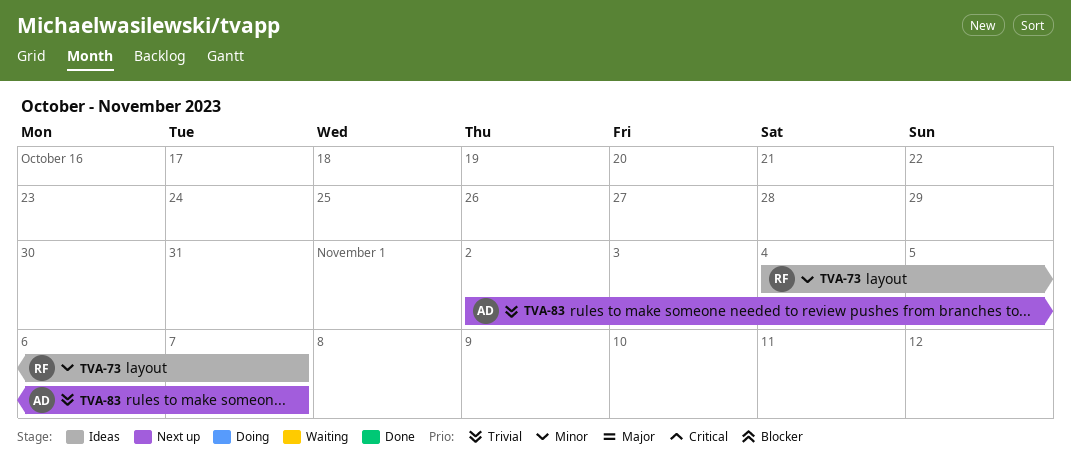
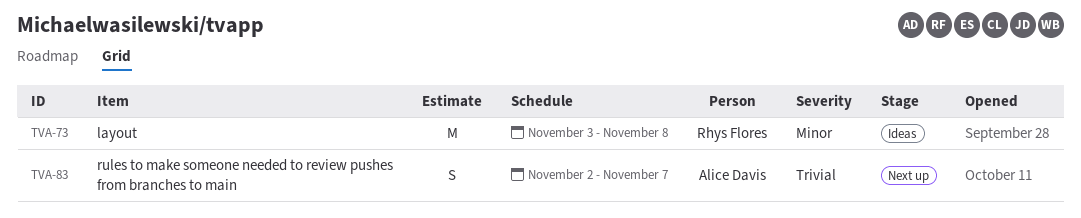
TVA-73, start: Nov 4 -> Nov 3
TVA-73, due: Nov 7 -> Nov 8

